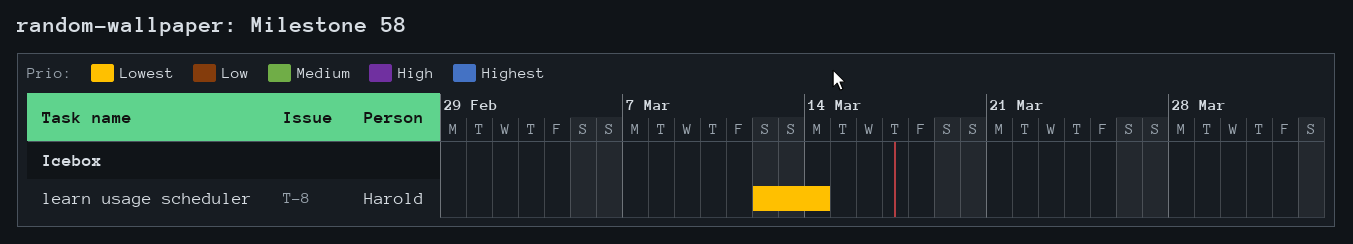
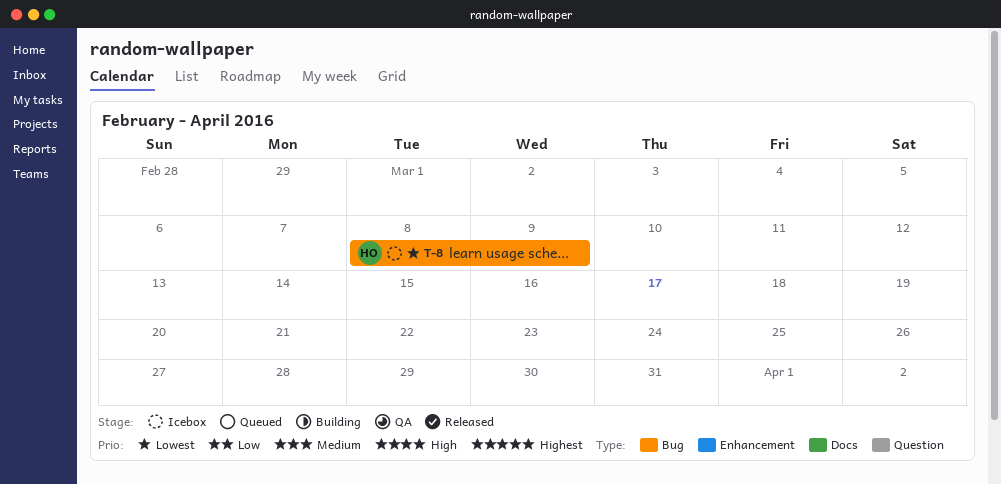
T-8, start: Mar 12 -> Mar 8
T-8, due: Mar 14 -> Mar 9

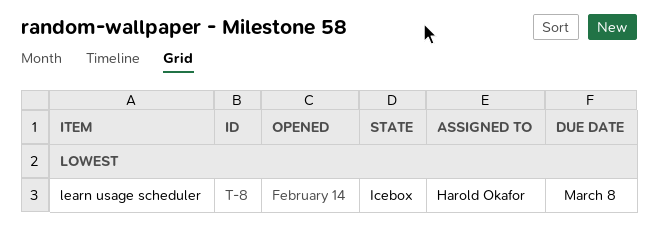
T-8, due: Mar 9 -> Mar 8

